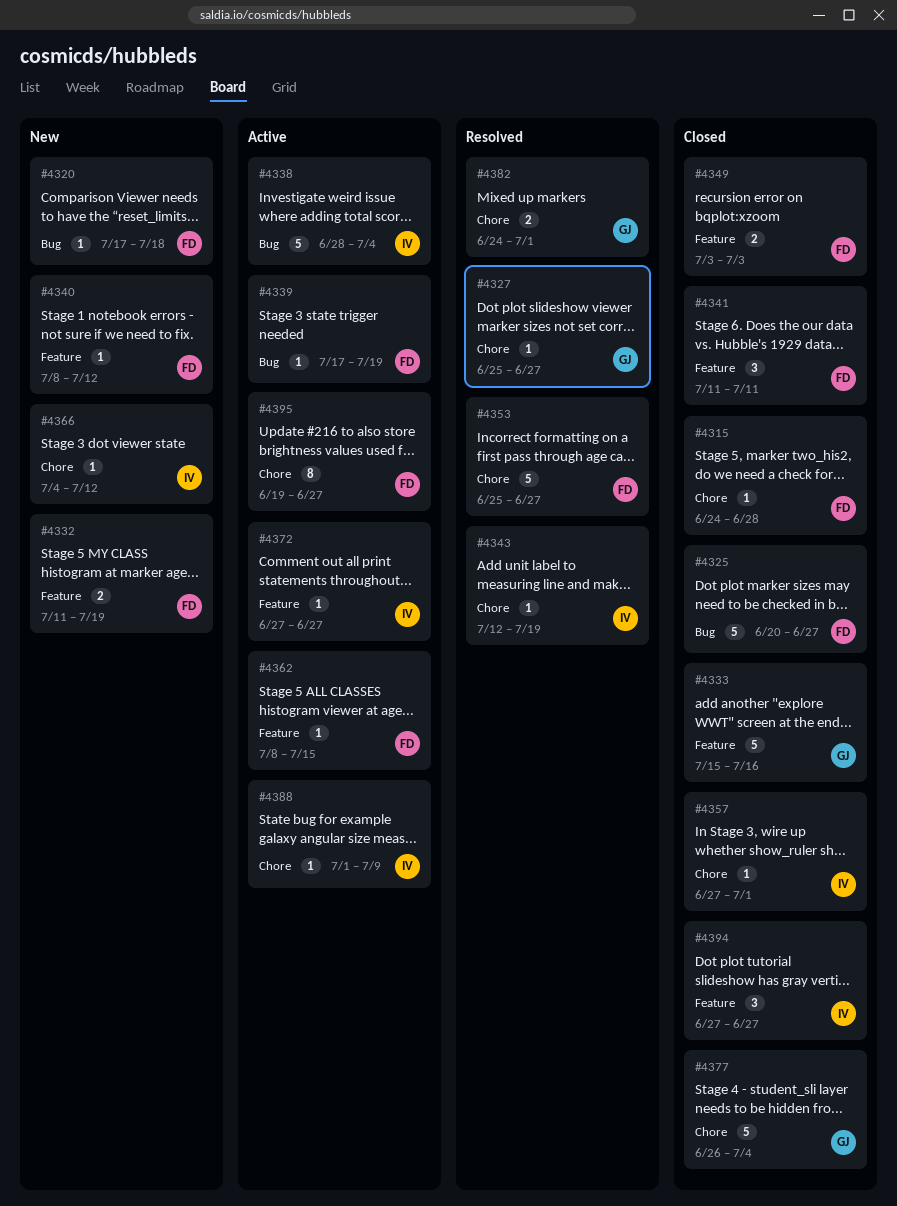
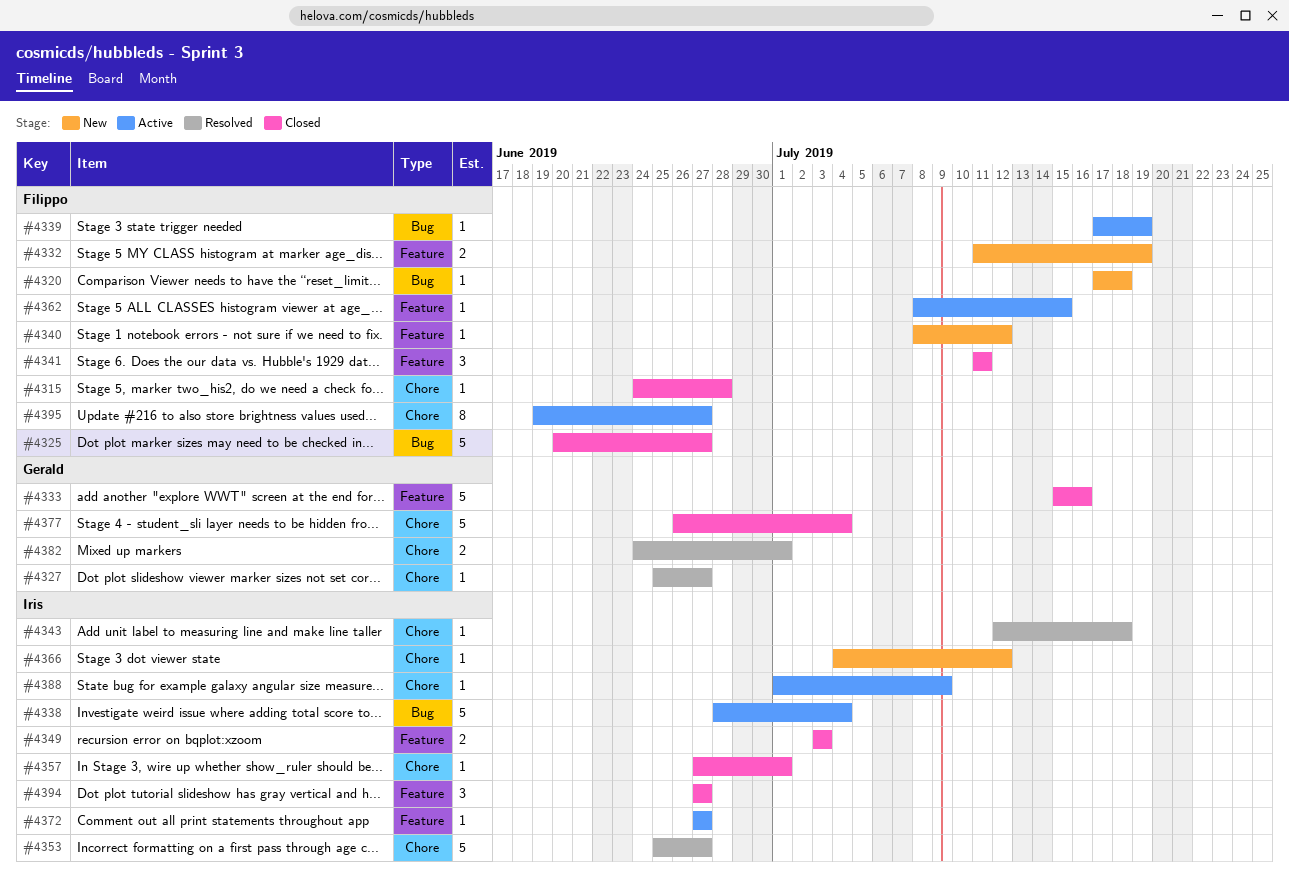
#4343, due: Jul 19 -> Jul 18
#4349, owner: Filippo -> Iris
#4353, owner: Filippo -> Iris

